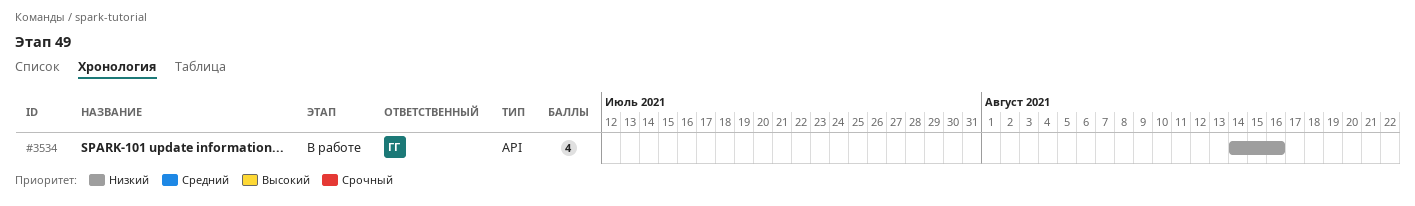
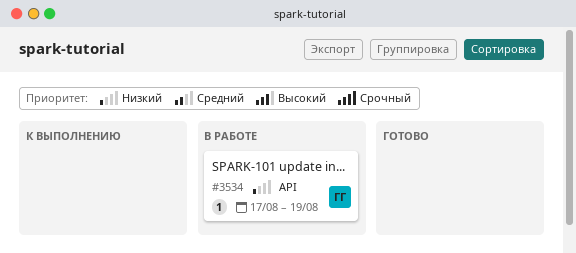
#3534, estimate: 4 -> 1
#3534, start: Aug 14 -> Aug 17
#3534, due: Aug 16 -> Aug 19

